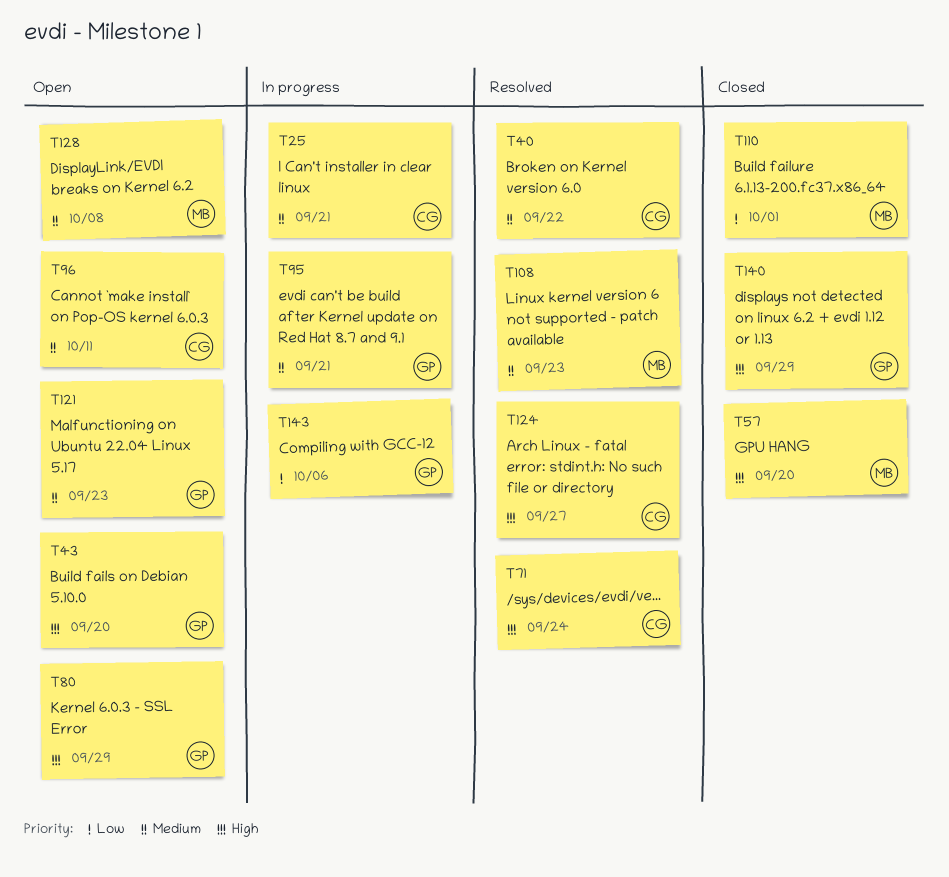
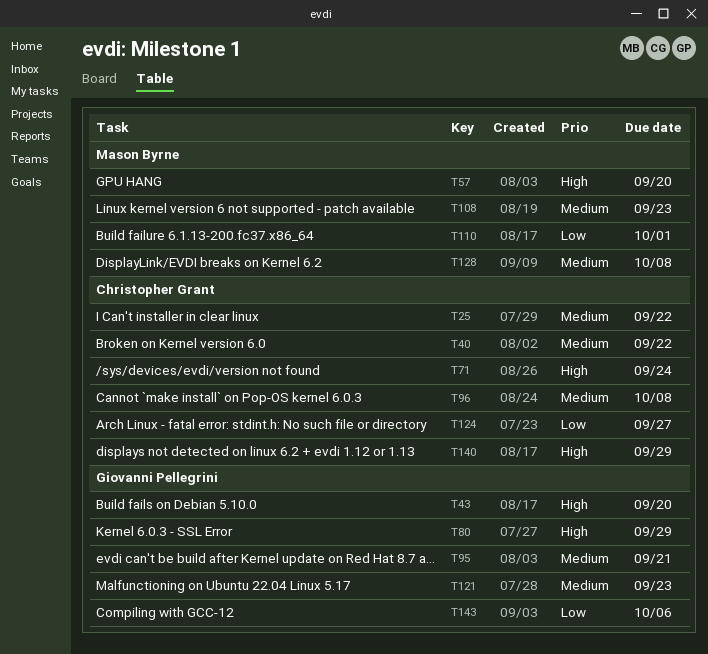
T25, due: Sep 21 -> Sep 22
T96, due: Oct 11 -> Oct 8
T124, priority: High -> Low
T140, owner: Giovanni Pellegrini -> Christopher Grant

